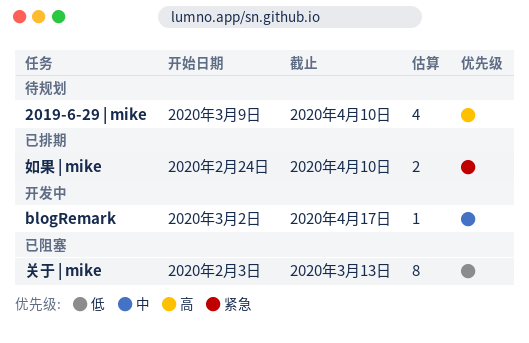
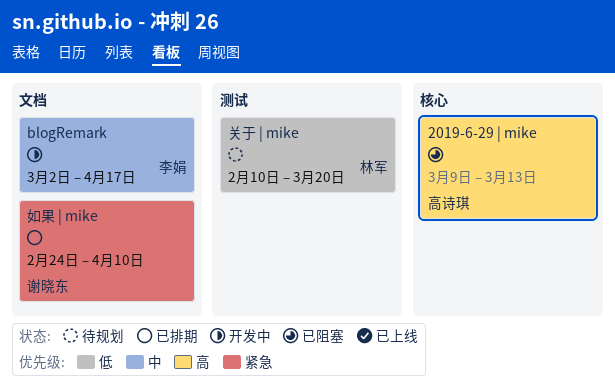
2019-6-29 | mike, status: 待规划 -> 已阻塞
2019-6-29 | mike, due: Apr 10 -> Mar 13
关于 | mike, status: 已阻塞 -> 待规划
关于 | mike, start: Feb 3 -> Feb 10
关于 | mike, due: Mar 13 -> Mar 20

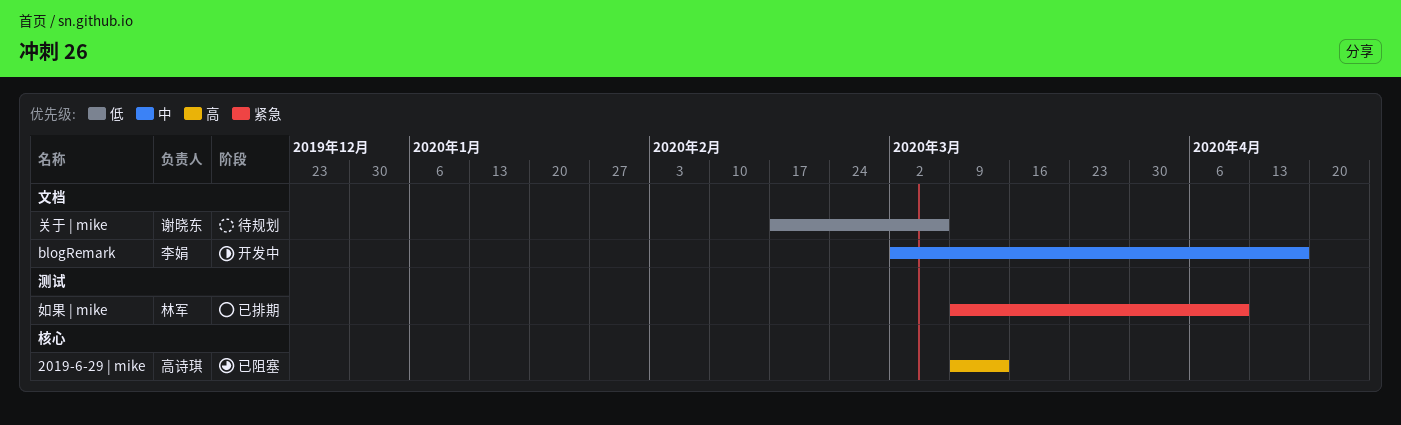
关于 | mike, owner: 林军 -> 谢晓东
关于 | mike, label: 测试 -> 文档
关于 | mike, start: Feb 10 -> Feb 17
关于 | mike, due: Mar 20 -> Mar 6
如果 | mike, owner: 谢晓东 -> 林军
如果 | mike, label: 文档 -> 测试
如果 | mike, start: Feb 24 -> Mar 9

